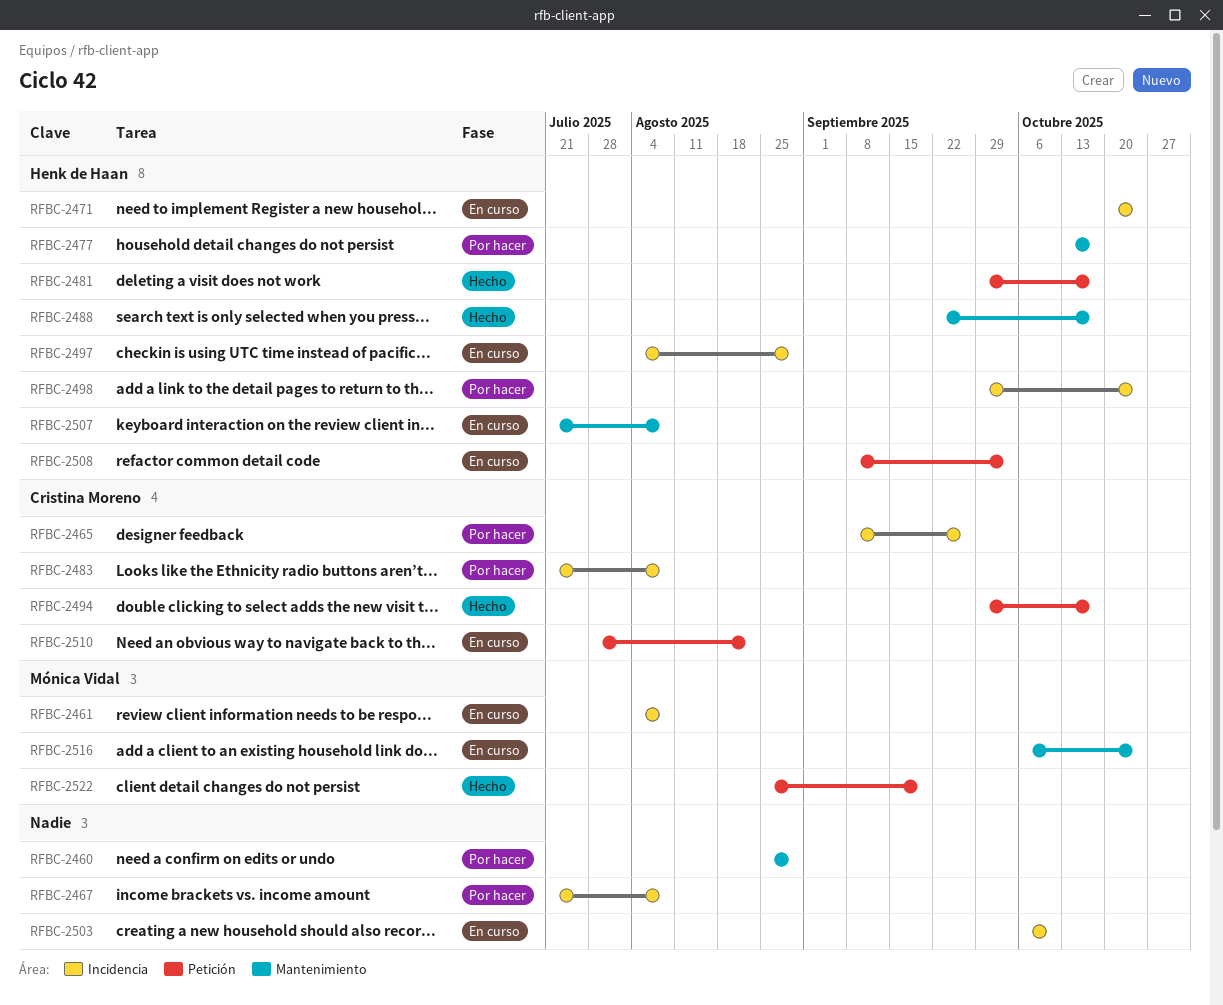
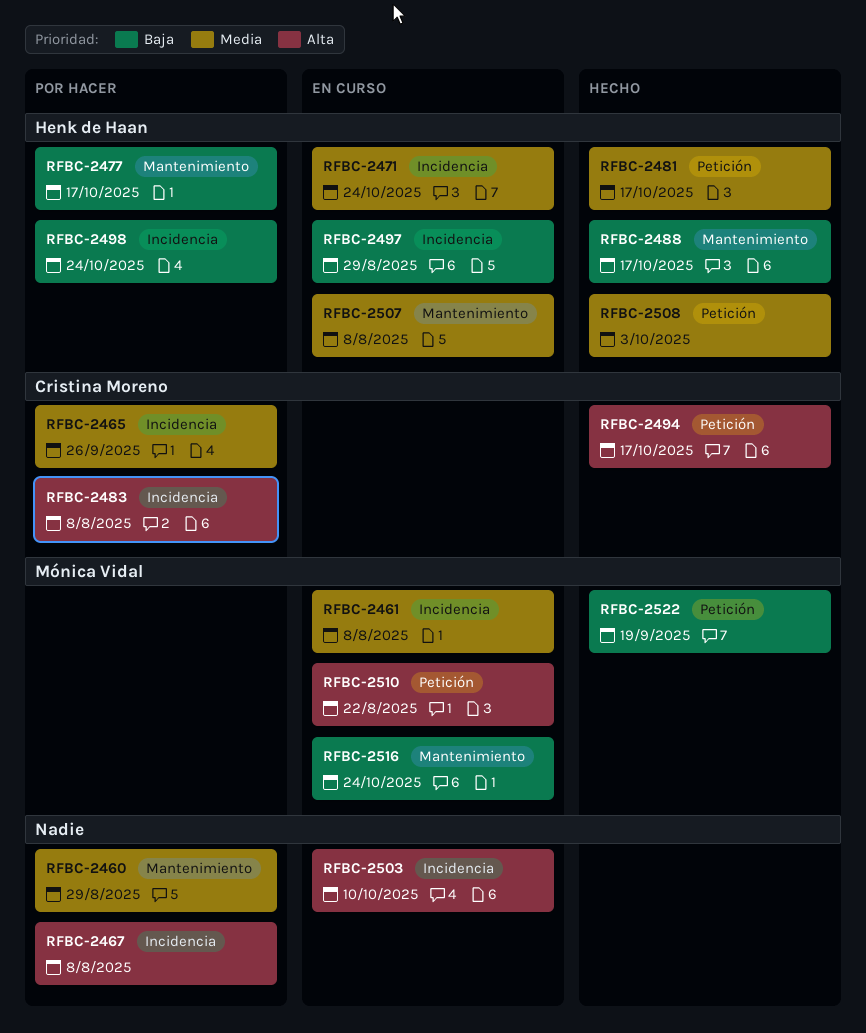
RFBC-2508, status: En curso -> Hecho
RFBC-2510, owner: Cristina Moreno -> Mónica Vidal

